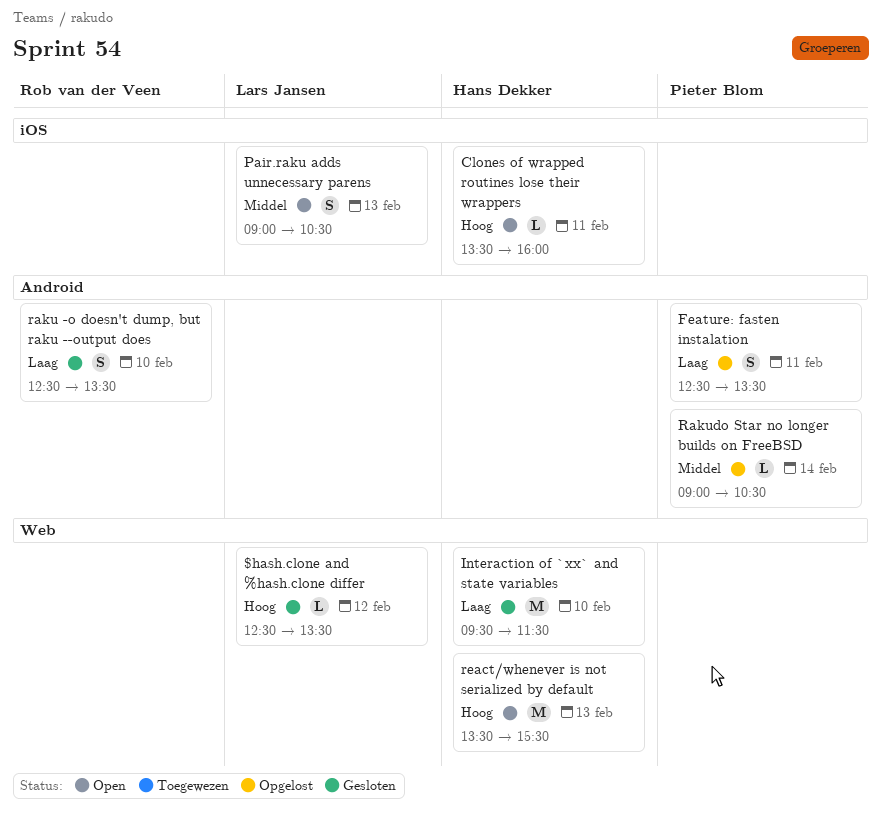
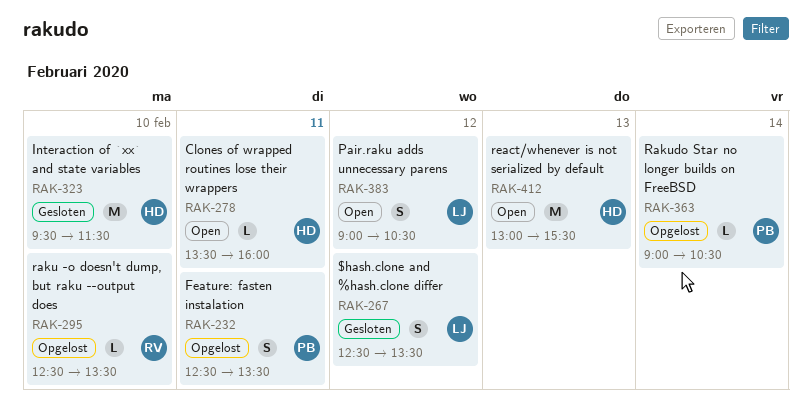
$hash.clone and %hash.clone differ, estimate: L -> S
Pair.raku adds unnecessary parens, day: Feb 13 -> Feb 12
raku -o doesn't dump, but raku --output does, status: Gesloten -> Opgelost
raku -o doesn't dump, but raku --output does, estimate: S -> L
react/whenever is not serialized by default, begins: 13:30 -> 13:00

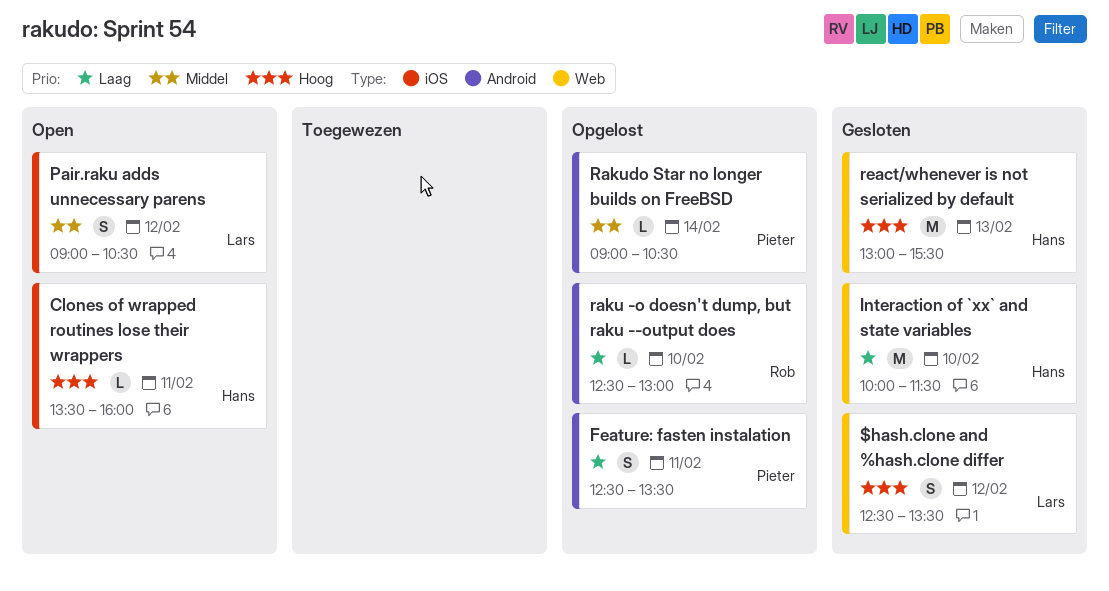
Interaction of `xx` and state variables, begins: 09:30 -> 10:00
raku -o doesn't dump, but raku --output does, ends: 13:30 -> 13:00
react/whenever is not serialized by default, status: Open -> Gesloten

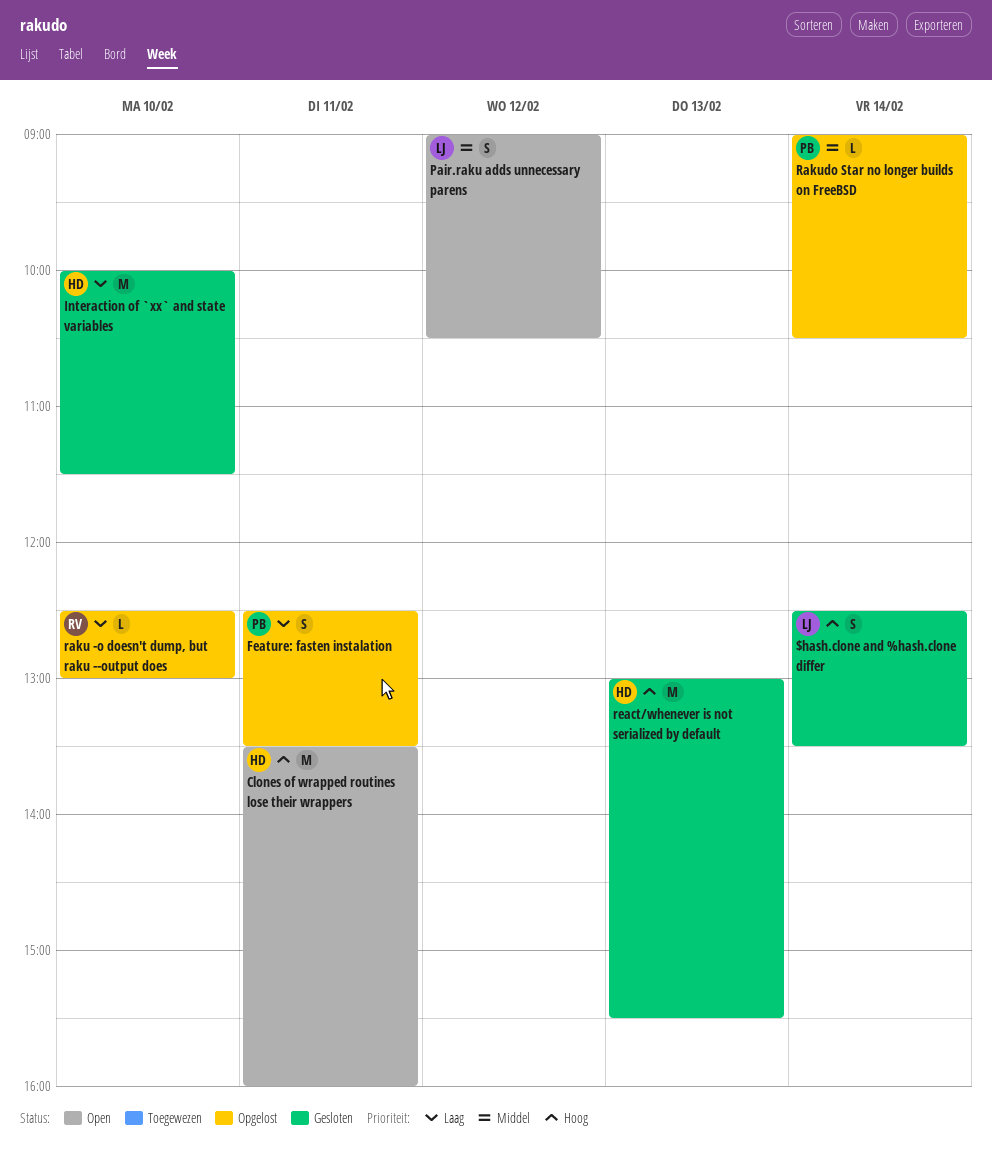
$hash.clone and %hash.clone differ, day: Feb 12 -> Feb 14
Clones of wrapped routines lose their wrappers, estimate: L -> M

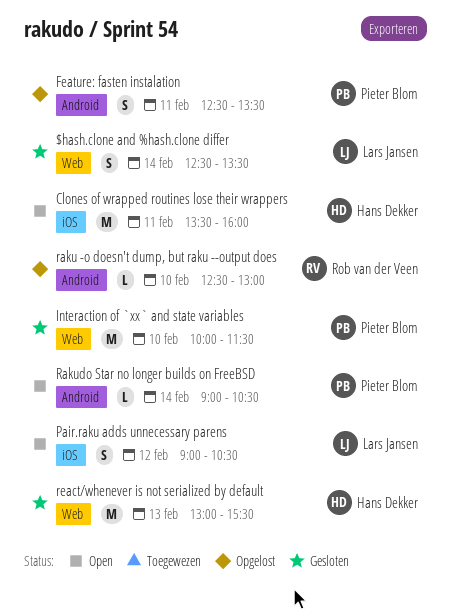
Interaction of `xx` and state variables, owner: Hans Dekker -> Pieter Blom
Rakudo Star no longer builds on FreeBSD, status: Opgelost -> Open

